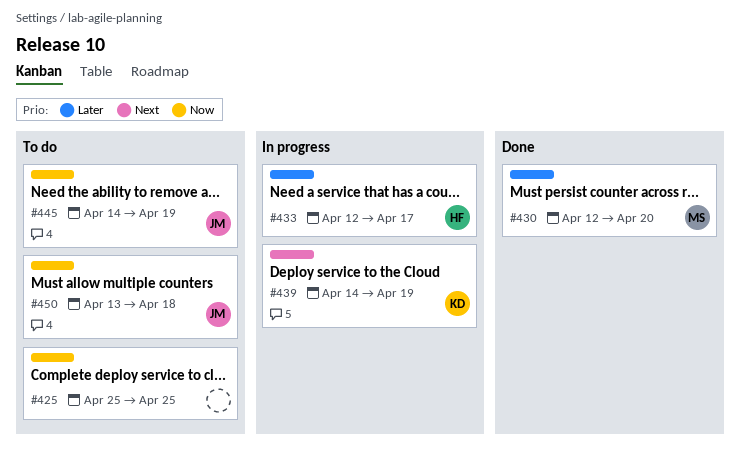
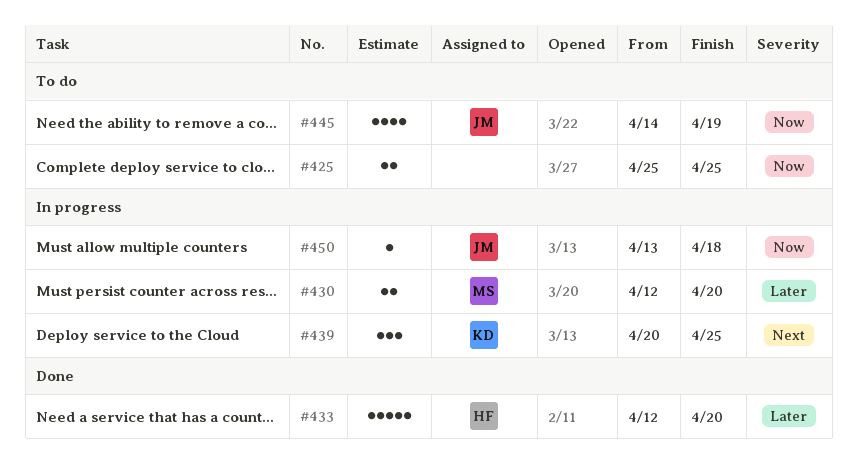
#430, status: Done -> In progress
#433, status: In progress -> Done
#433, due: Apr 17 -> Apr 20
#439, start: Apr 14 -> Apr 20
#439, due: Apr 19 -> Apr 25
#450, status: To do -> In progress

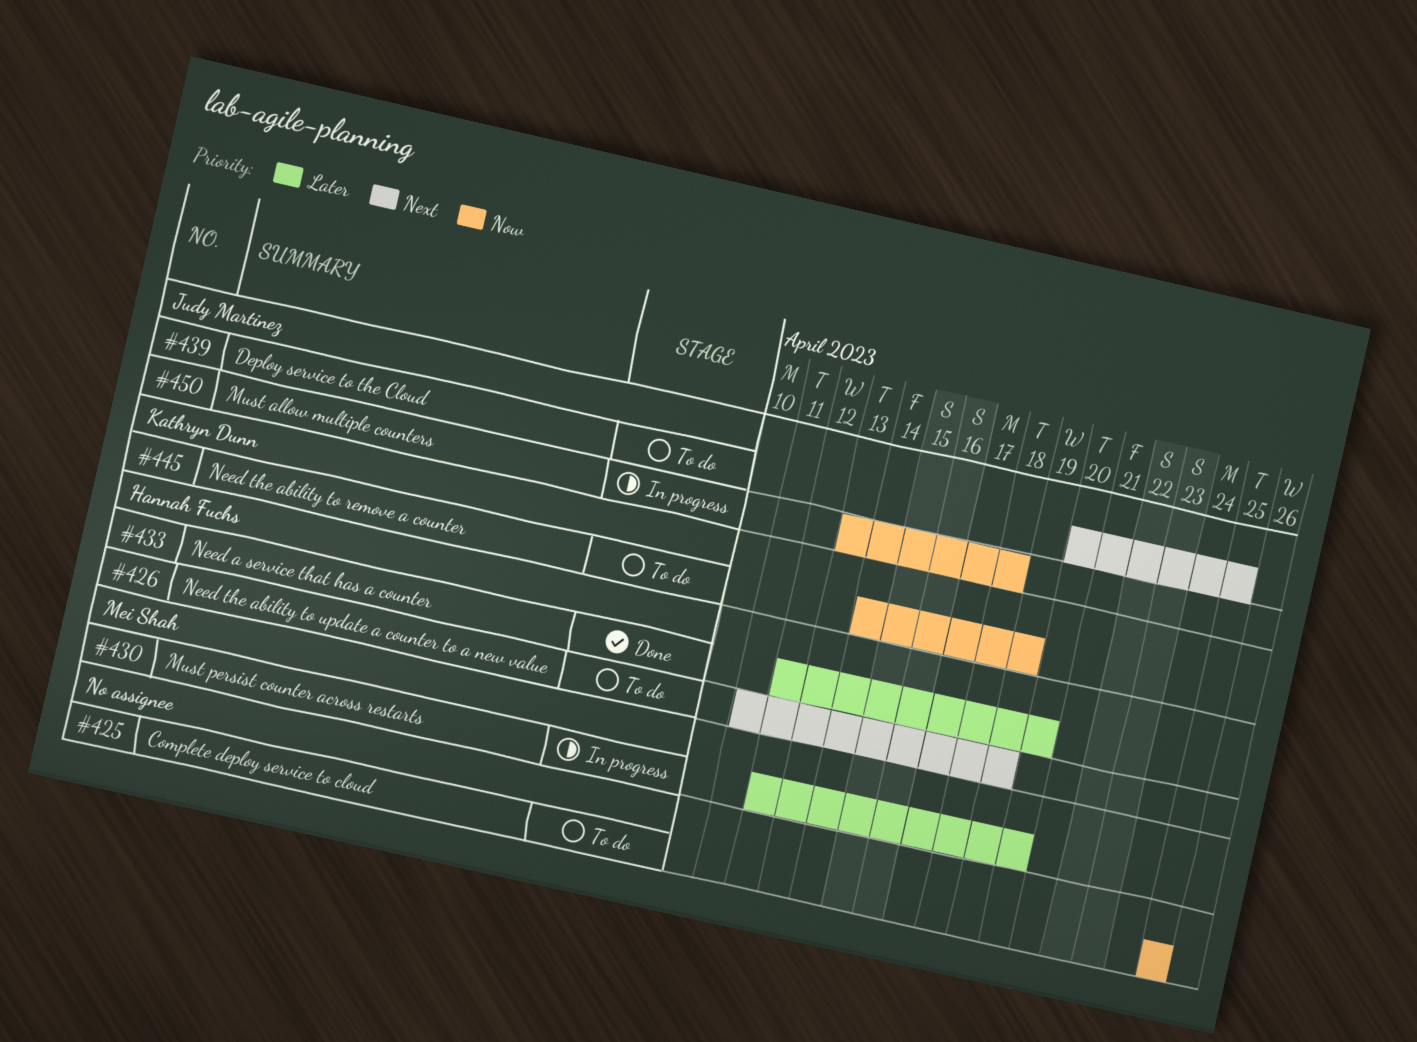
#426: none -> present
#439, status: In progress -> To do
#439, owner: Kathryn Dunn -> Judy Martinez
#445, owner: Judy Martinez -> Kathryn Dunn

